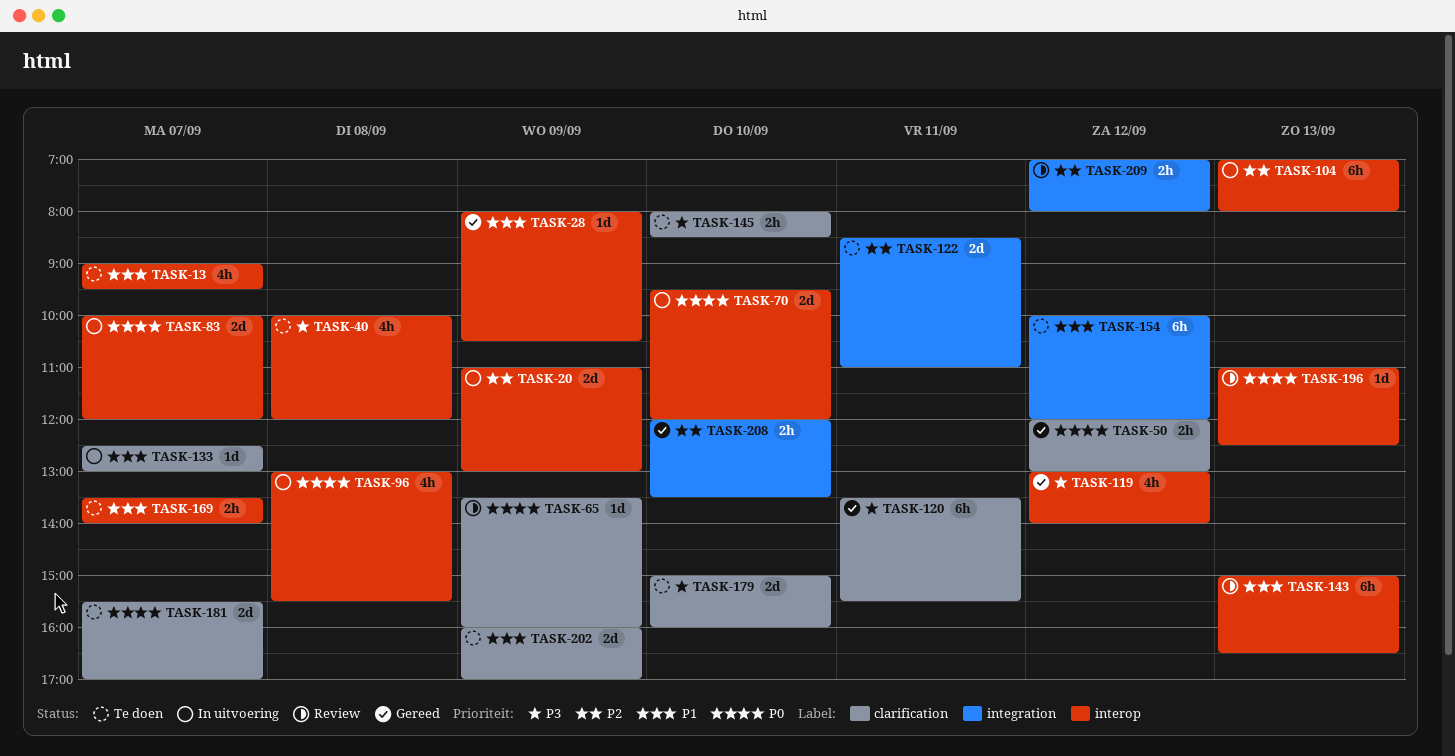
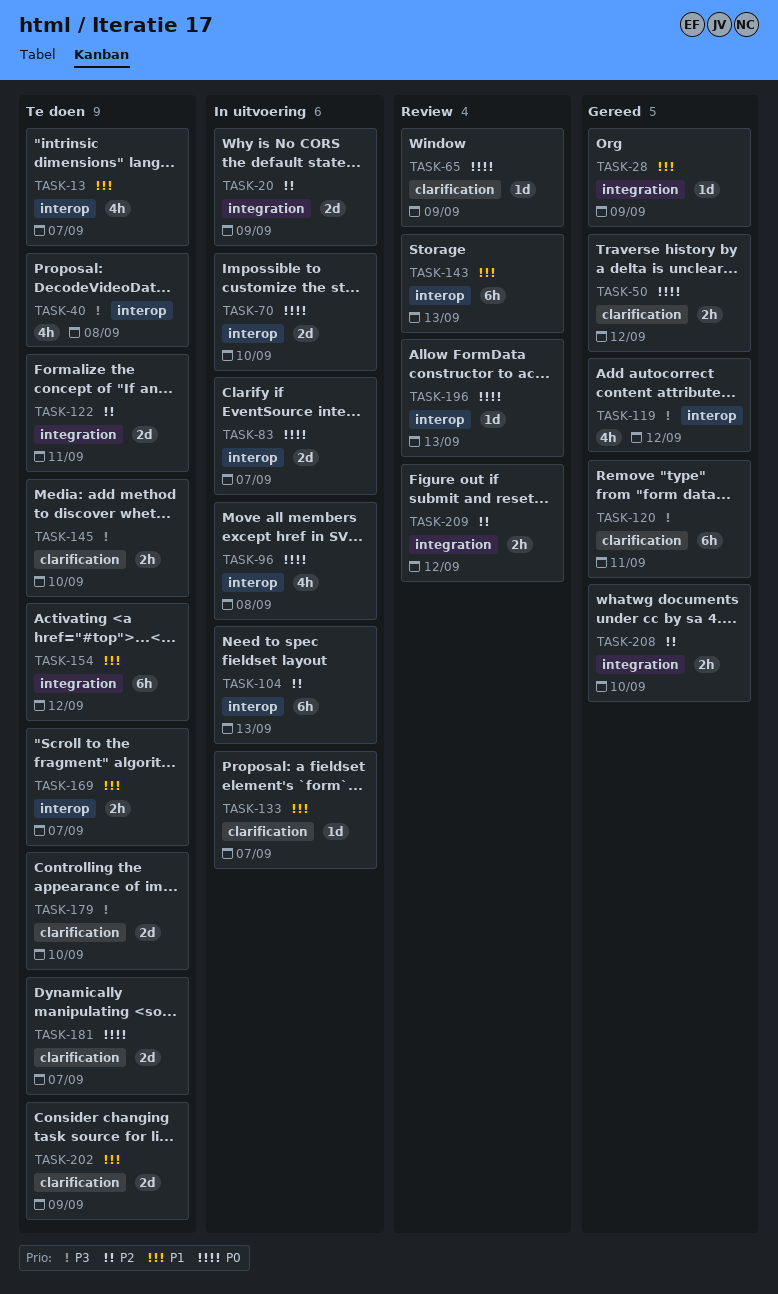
TASK-20, label: interop -> integration
TASK-28, label: interop -> integration

